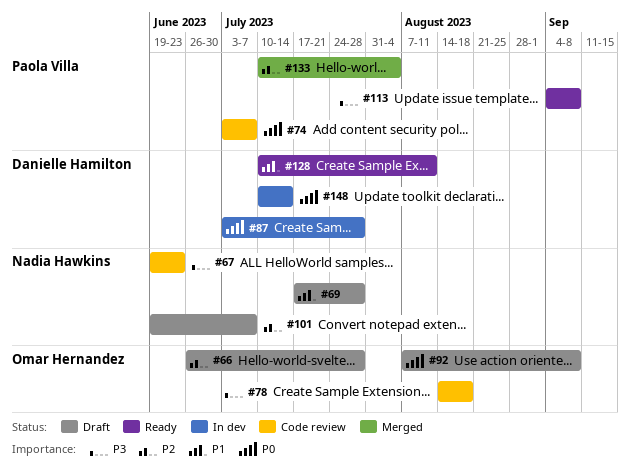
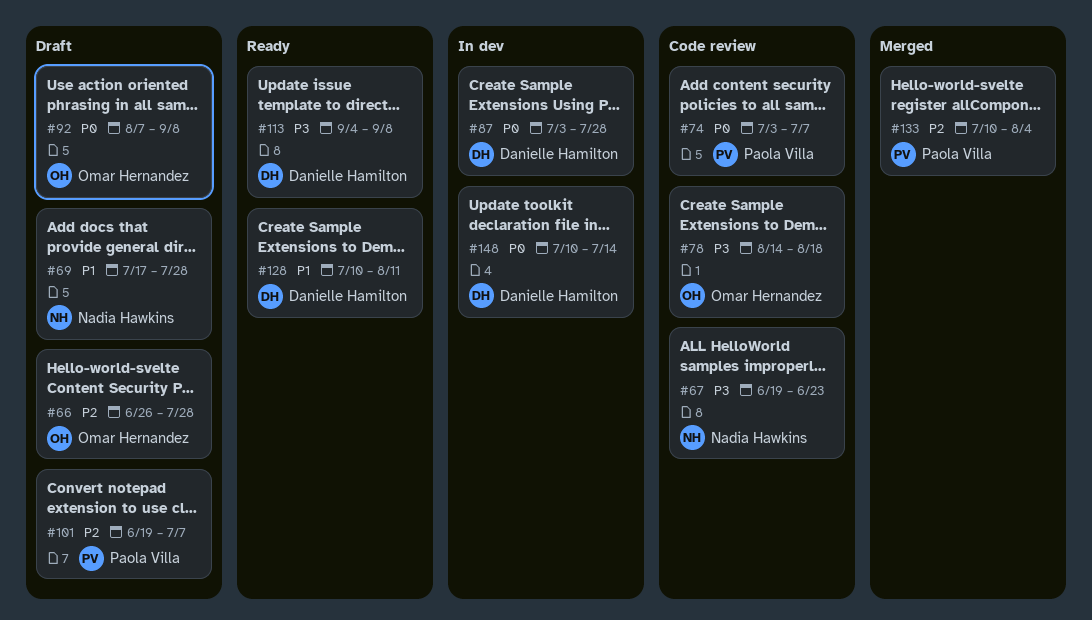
#101, owner: Nadia Hawkins -> Paola Villa
#113, owner: Paola Villa -> Danielle Hamilton

